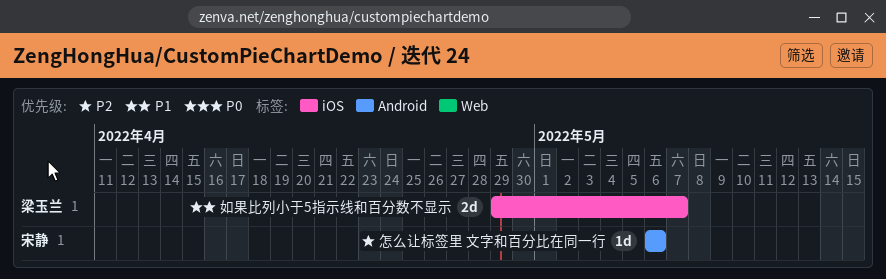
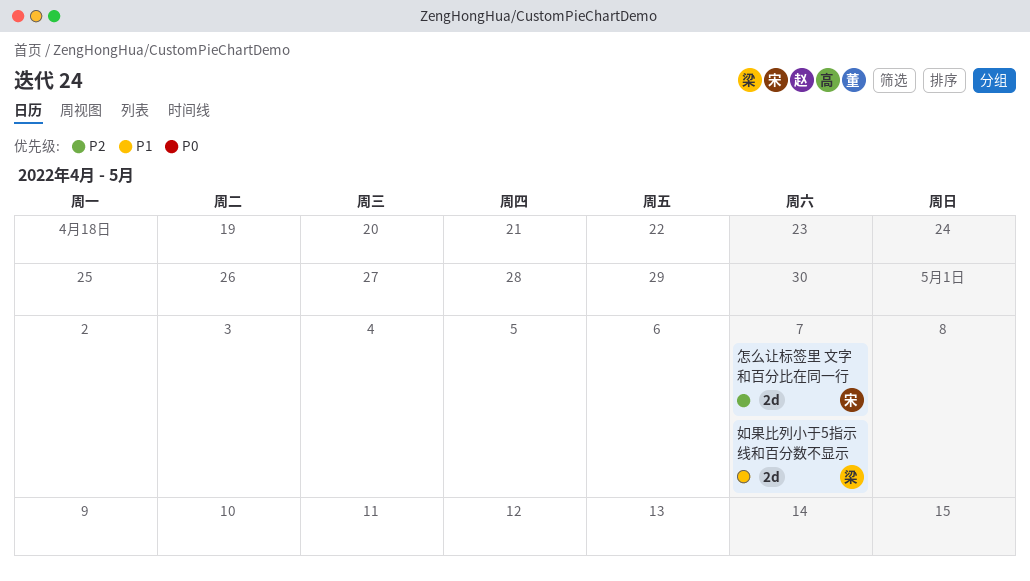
怎么让标签里 文字和百分比在同一行, estimate: 1d -> 2d
怎么让标签里 文字和百分比在同一行, due: May 6 -> May 7

